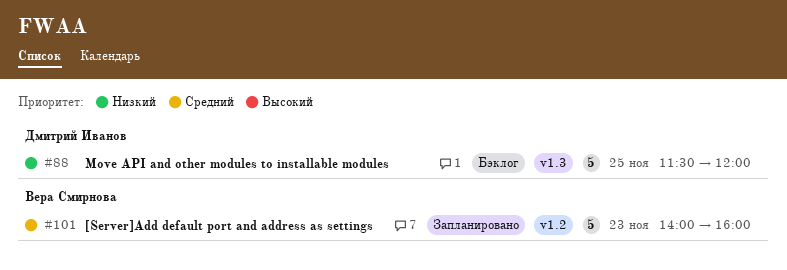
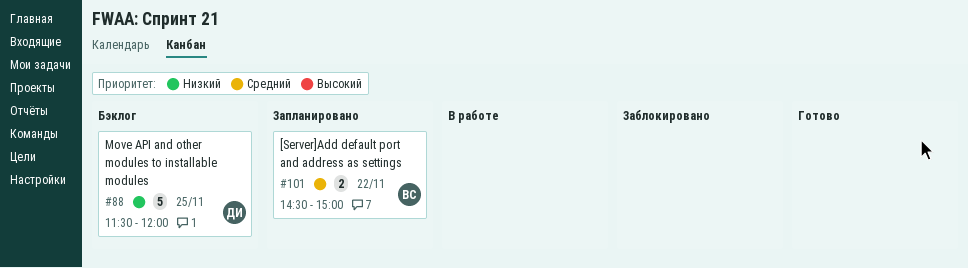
#101, estimate: 5 -> 2
#101, day: Nov 23 -> Nov 22
#101, begins: 14:00 -> 14:30
#101, ends: 16:00 -> 15:00

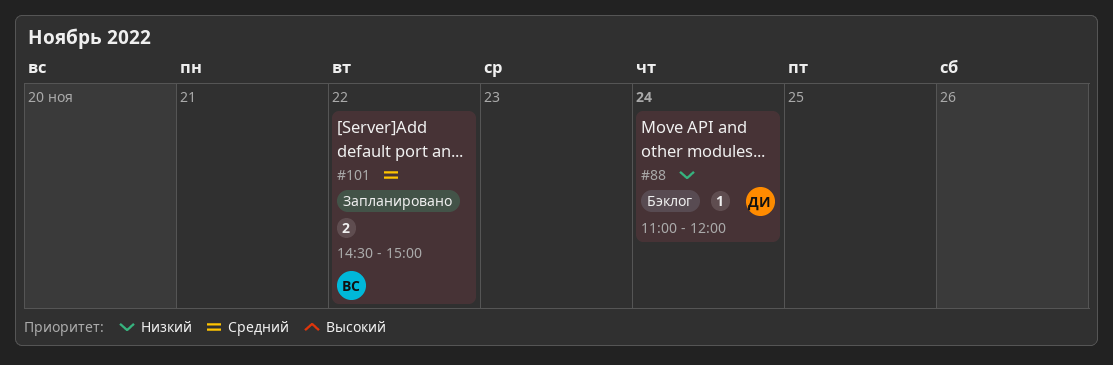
#88, estimate: 5 -> 1
#88, day: Nov 25 -> Nov 24
#88, begins: 11:30 -> 11:00

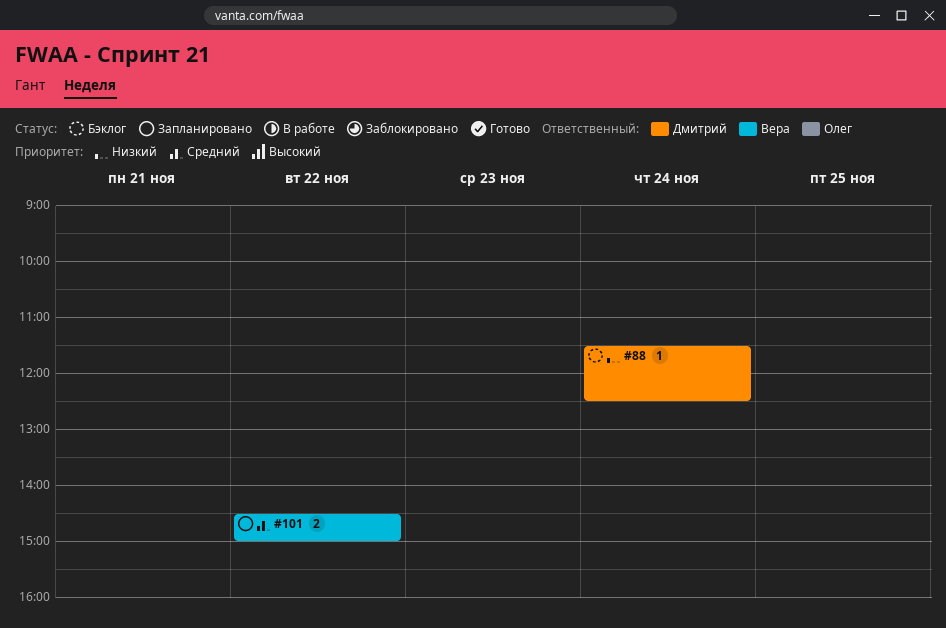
#88, begins: 11:00 -> 11:30
#88, ends: 12:00 -> 12:30

